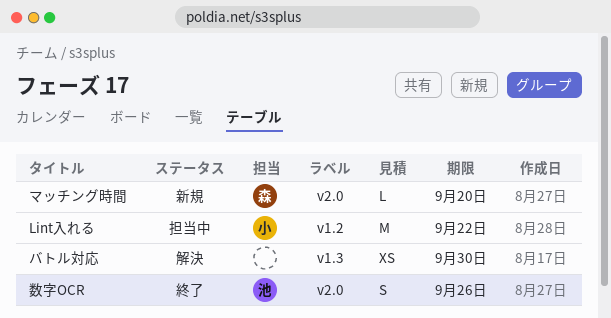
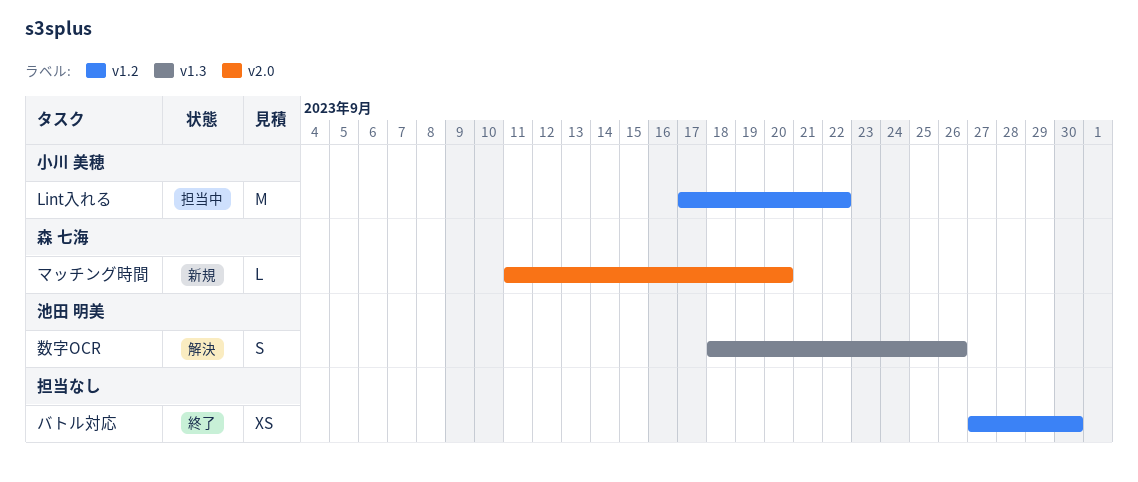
バトル対応, status: 解決 -> 終了
バトル対応, label: v1.3 -> v1.2
数字OCR, status: 終了 -> 解決
数字OCR, label: v2.0 -> v1.3

